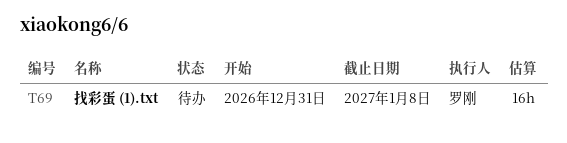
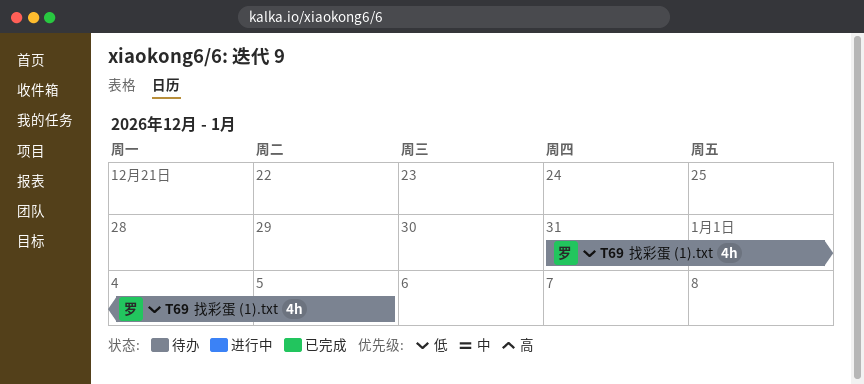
T69, estimate: 16h -> 4h
T69, due: Jan 8 -> Jan 5

